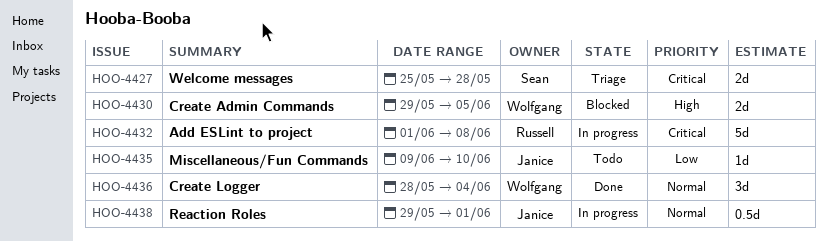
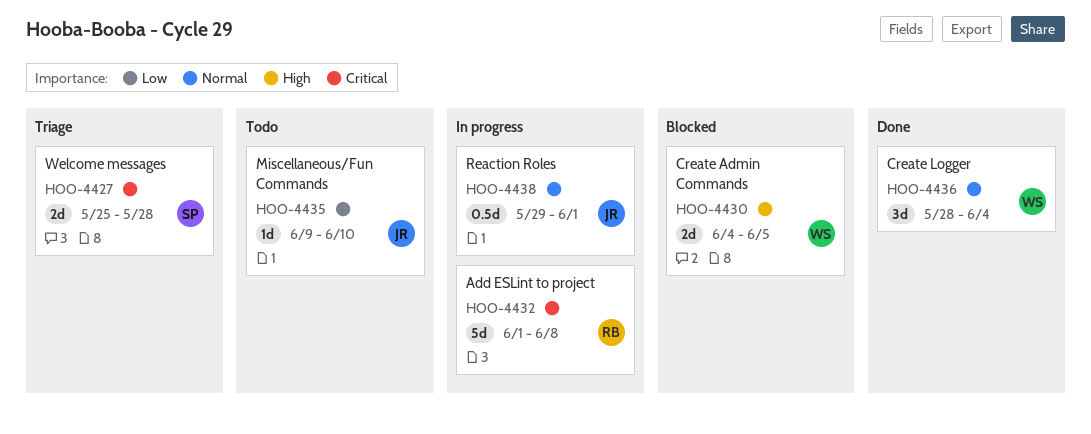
HOO-4430, start: May 29 -> Jun 4

